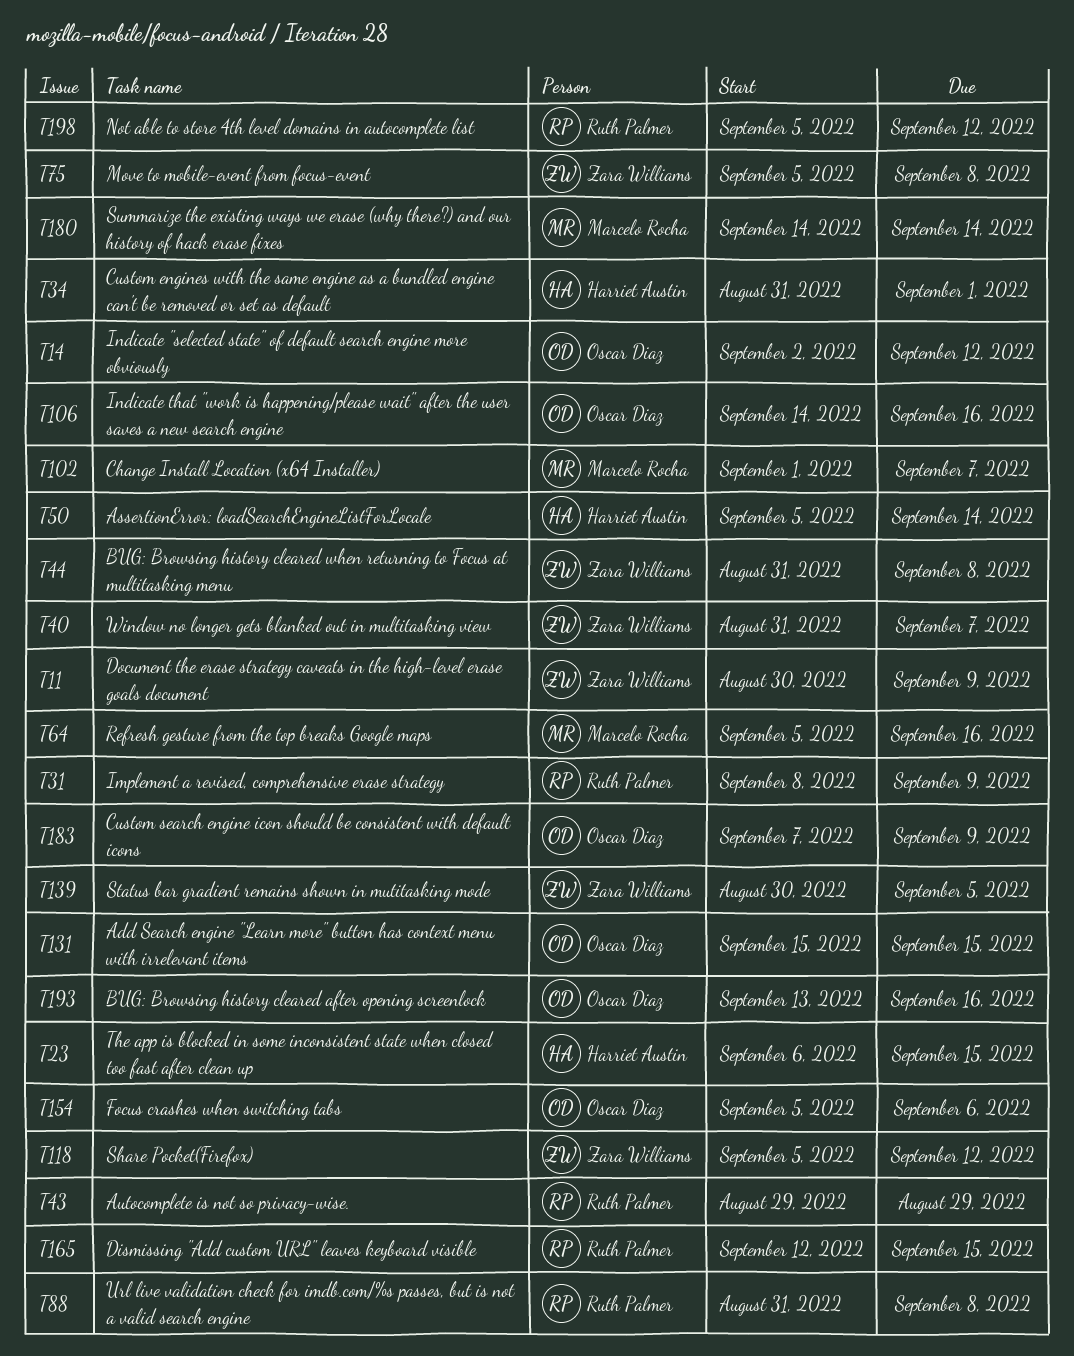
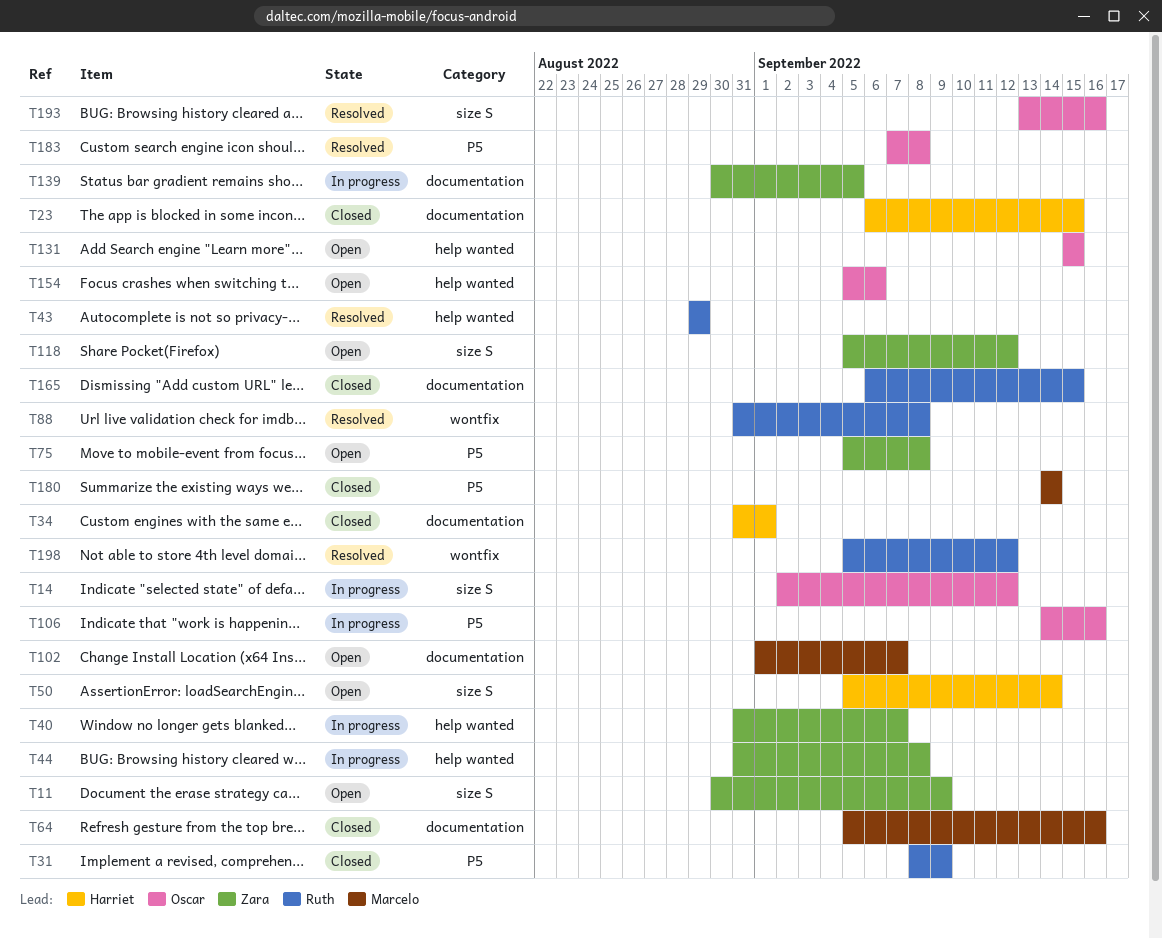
T165, start: Sep 12 -> Sep 6
T183, due: Sep 9 -> Sep 8

